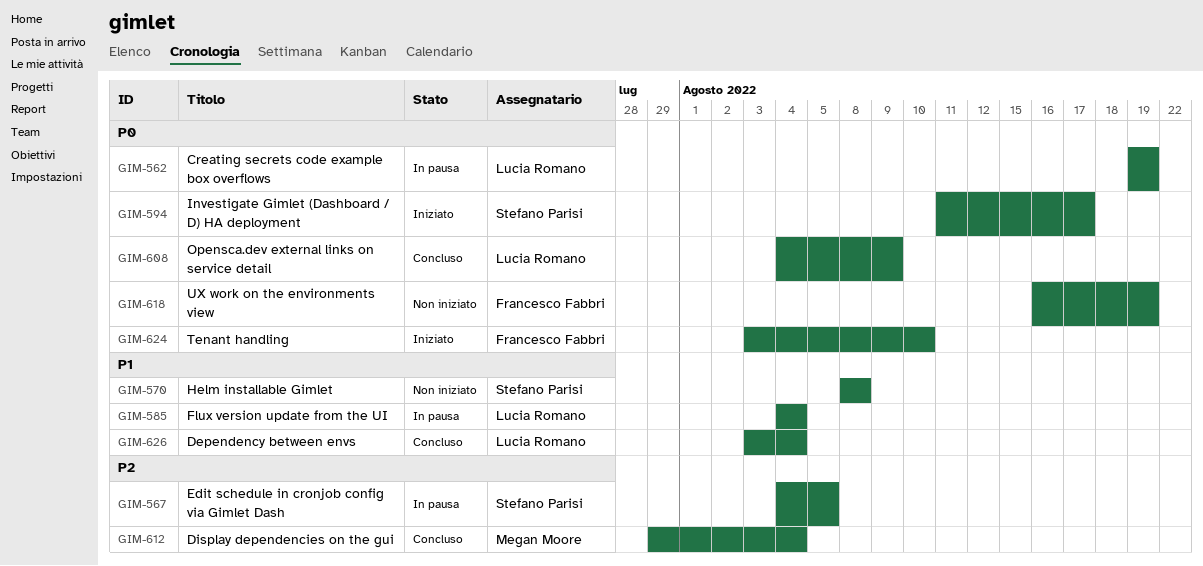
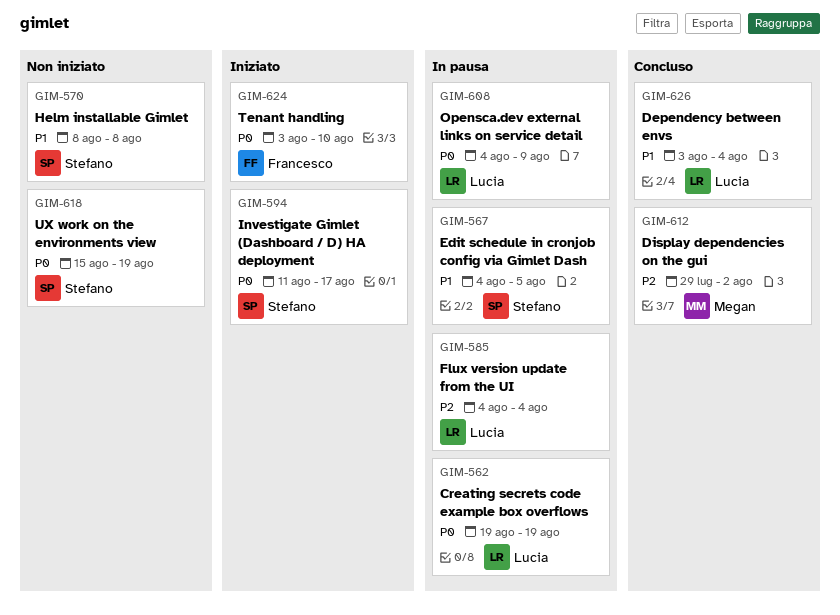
GIM-567, priority: P2 -> P1
GIM-585, priority: P1 -> P2
GIM-608, status: Concluso -> In pausa
GIM-612, due: Aug 4 -> Aug 2
GIM-618, owner: Francesco Fabbri -> Stefano Parisi
GIM-618, start: Aug 16 -> Aug 15

